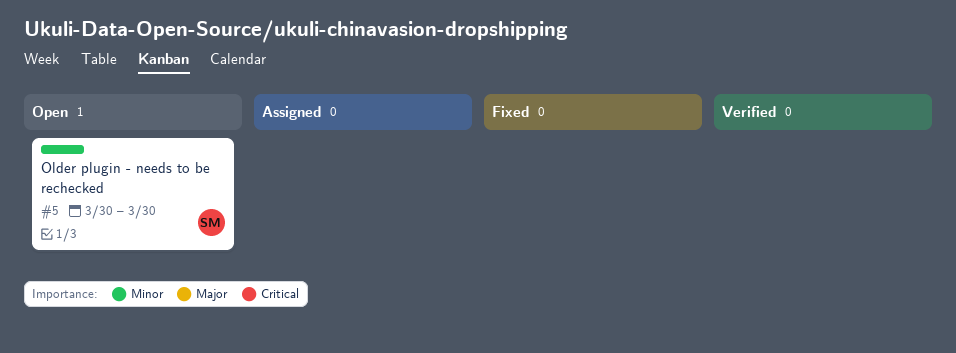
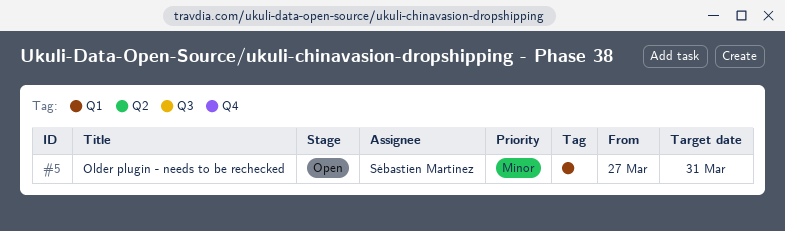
#5, start: Mar 30 -> Mar 27
#5, due: Mar 30 -> Mar 31

